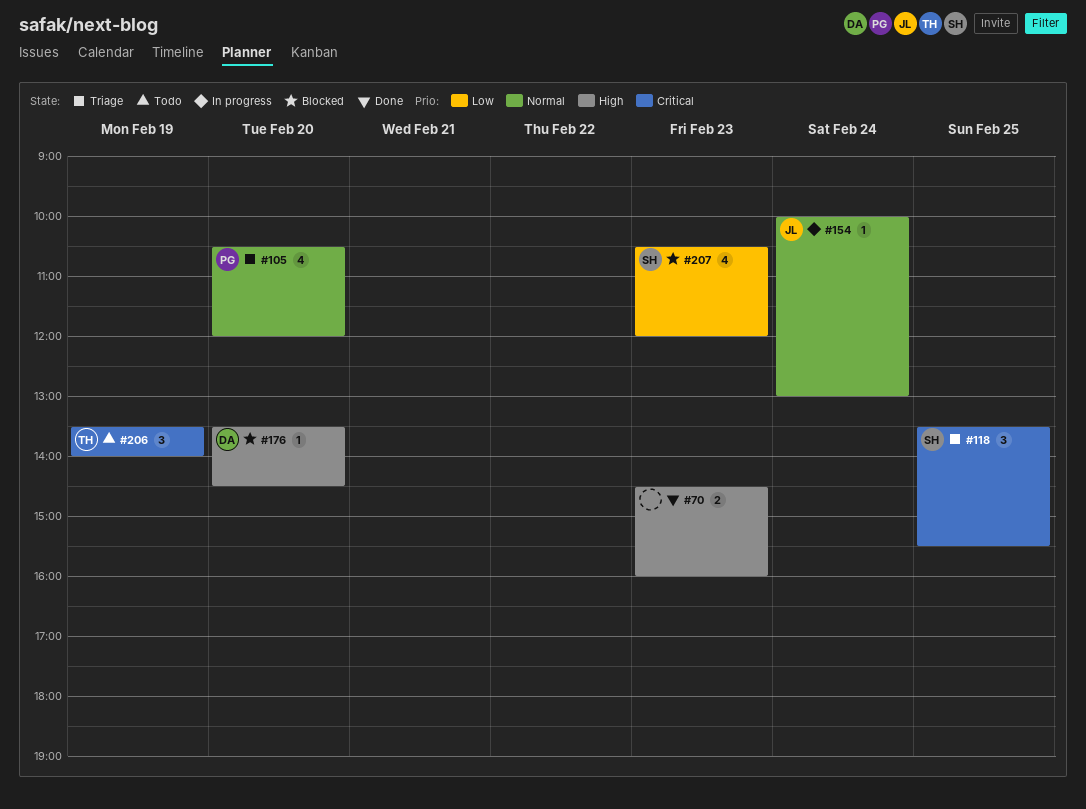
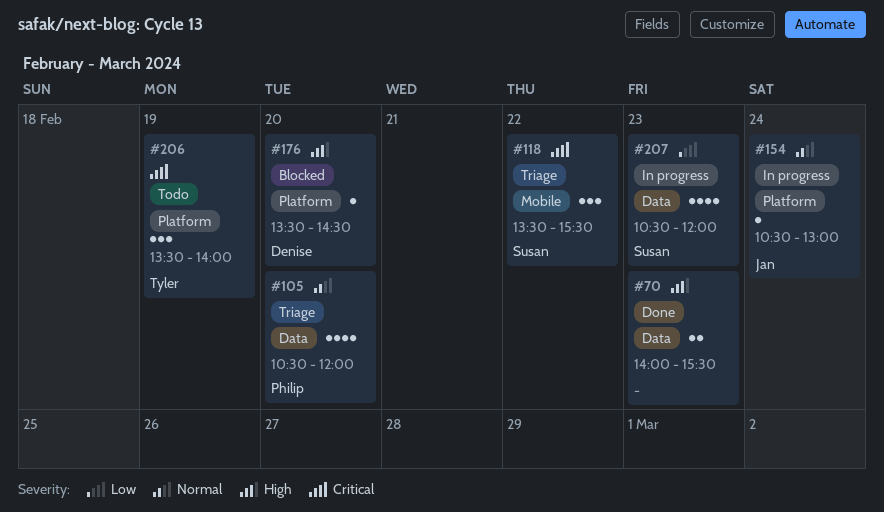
#70, begins: 14:30 -> 14:00
#70, ends: 16:00 -> 15:30
#118, day: Feb 25 -> Feb 22
#154, begins: 10:00 -> 10:30
#207, status: Blocked -> In progress

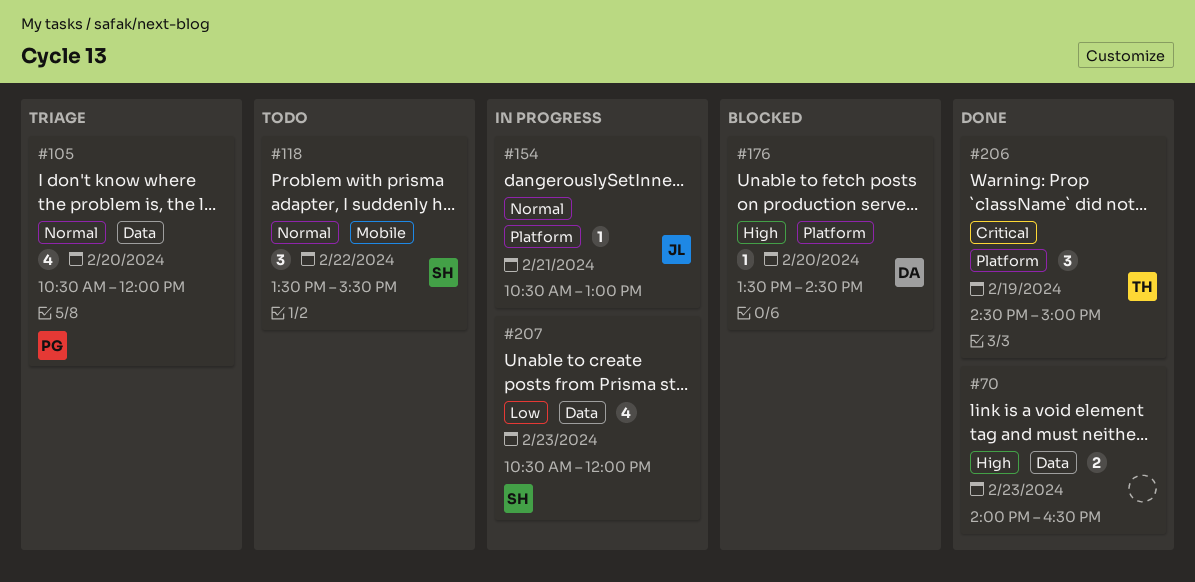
#70, ends: 15:30 -> 16:30
#118, status: Triage -> Todo
#118, priority: Critical -> Normal
#154, day: Feb 24 -> Feb 21
#206, status: Todo -> Done
#206, begins: 13:30 -> 14:30
#206, ends: 14:00 -> 15:00

